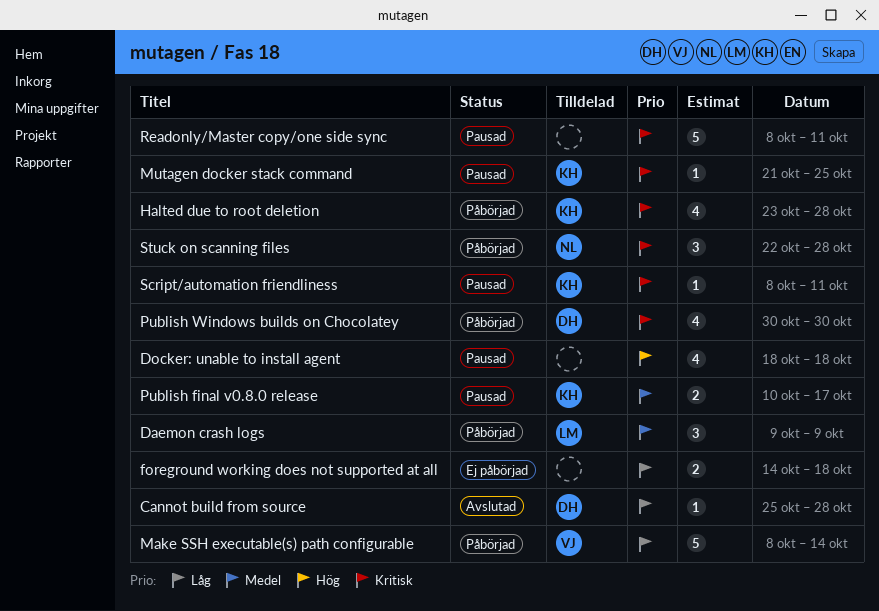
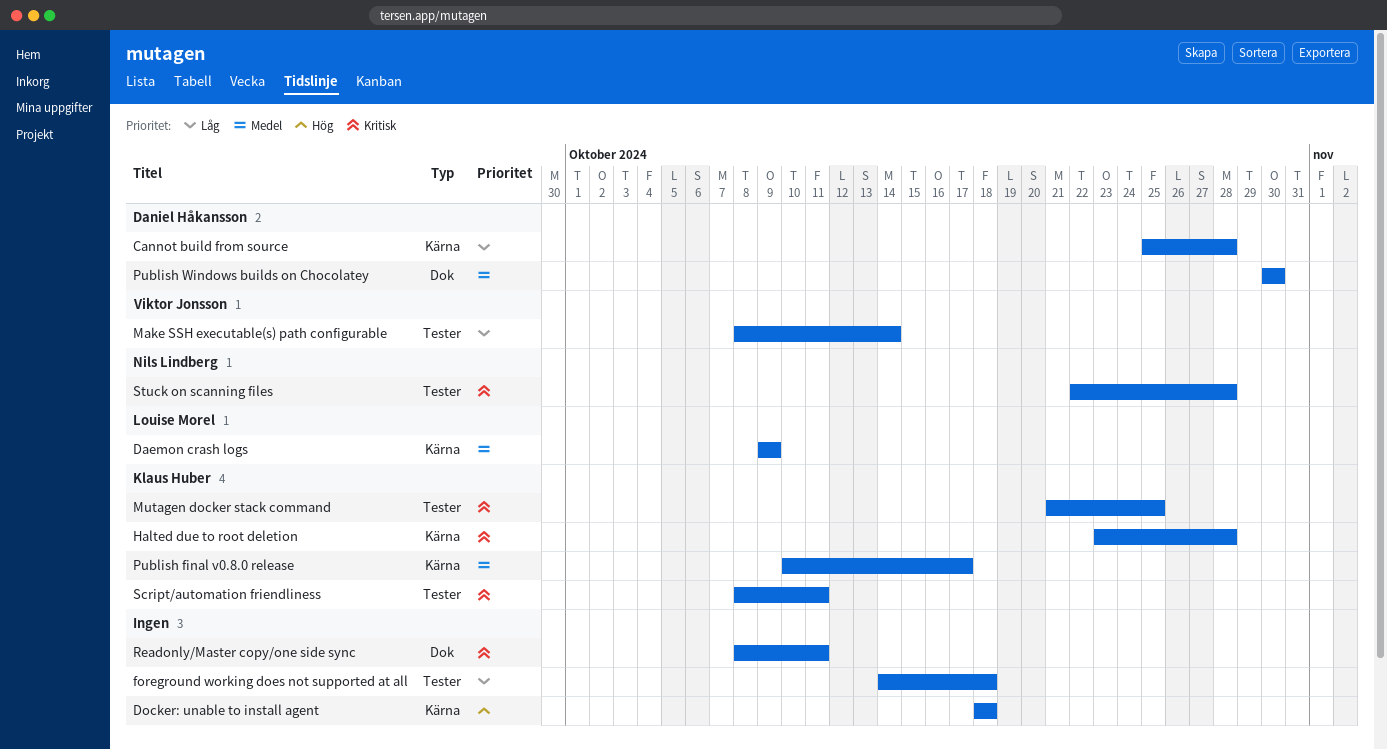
Publish Windows builds on Chocolatey, priority: Kritisk -> Medel

